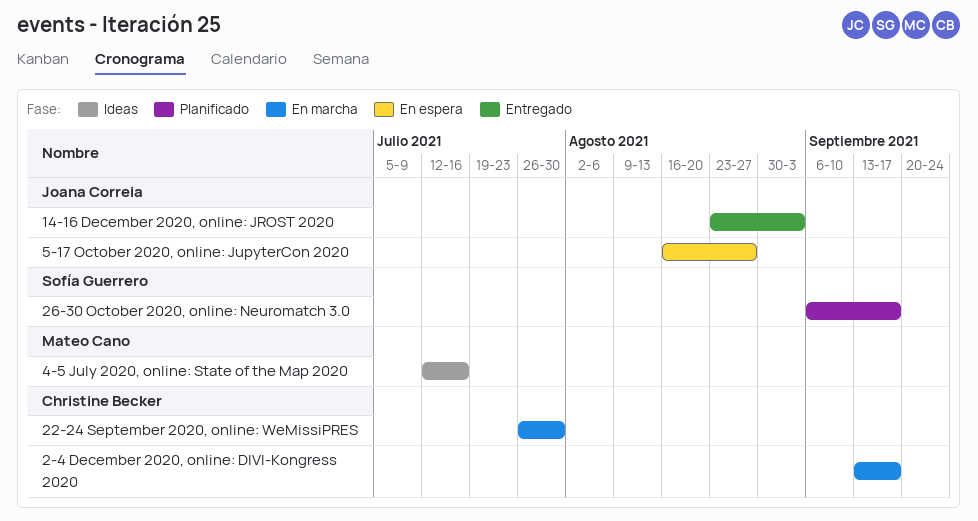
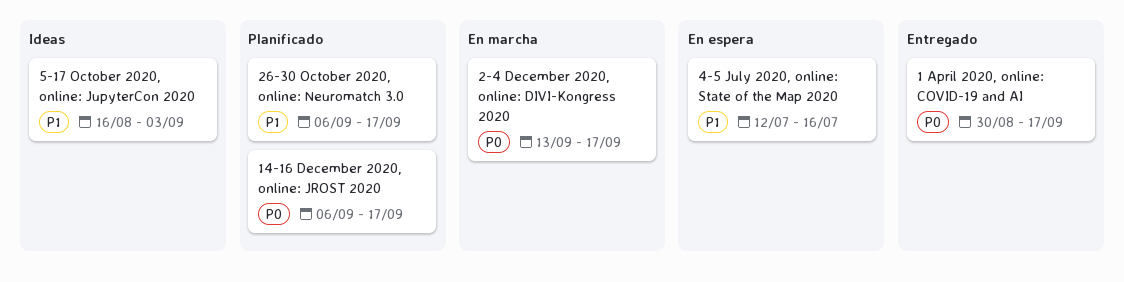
1 April 2020, online: COVID-19 and AI: none -> present
14-16 December 2020, online: JROST 2020, status: Entregado -> Planificado
14-16 December 2020, online: JROST 2020, start: Aug 23 -> Sep 6
14-16 December 2020, online: JROST 2020, due: Sep 3 -> Sep 17
22-24 September 2020, online: WeMissiPRES: present -> none
4-5 July 2020, online: State of the Map 2020, status: Ideas -> En espera
5-17 October 2020, online: JupyterCon 2020, status: En espera -> Ideas
5-17 October 2020, online: JupyterCon 2020, due: Aug 27 -> Sep 3

